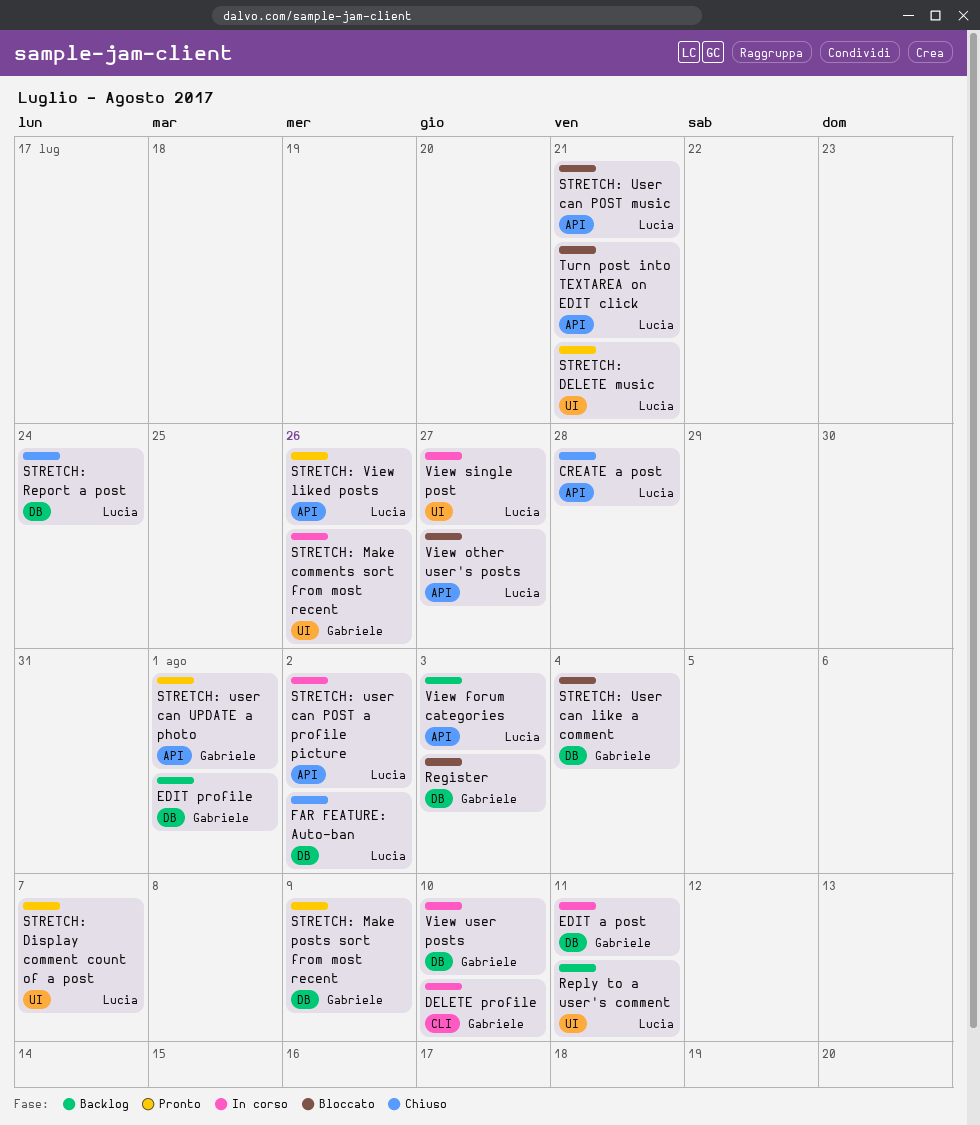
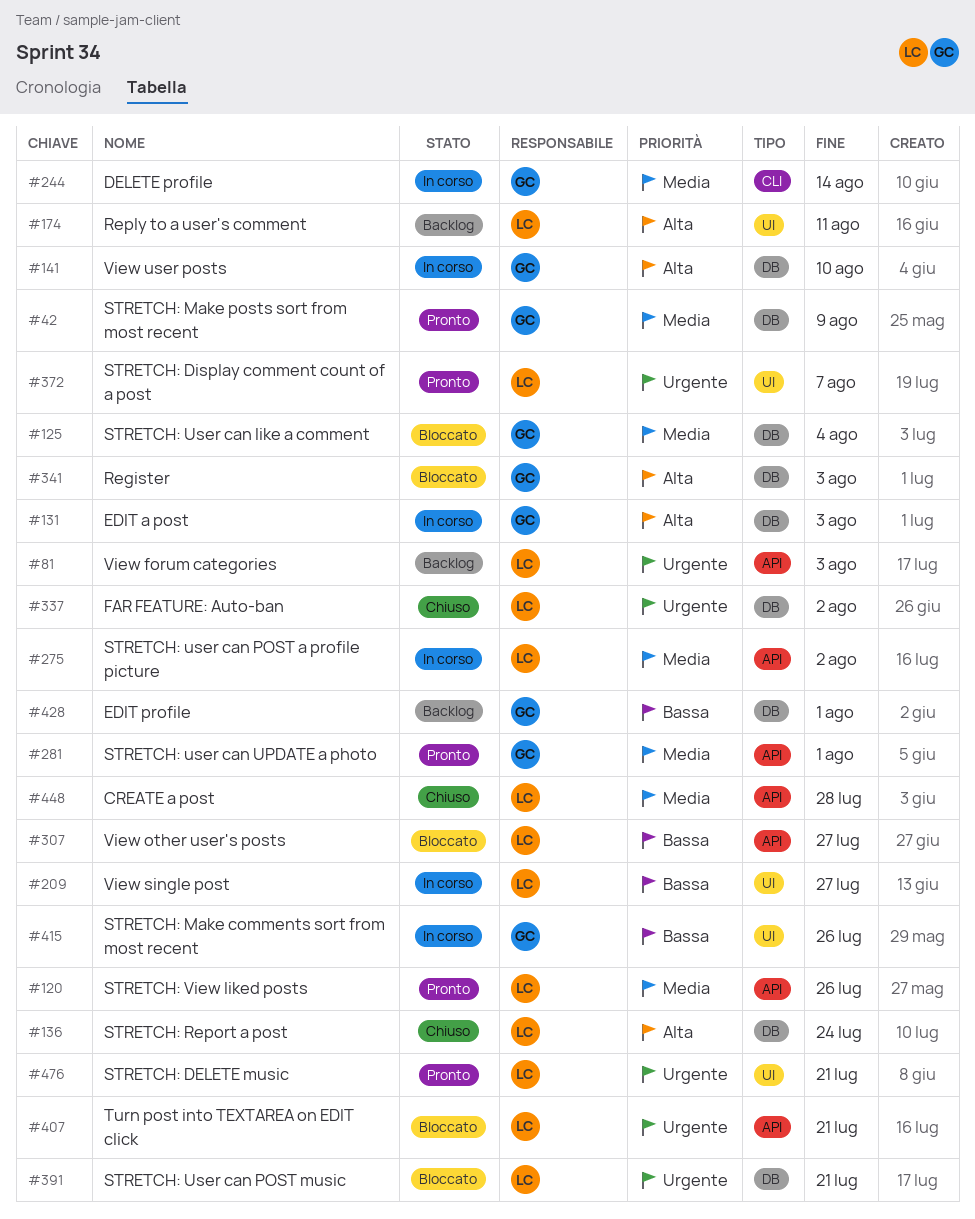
DELETE profile, due: Aug 10 -> Aug 14
EDIT a post, due: Aug 11 -> Aug 3
STRETCH: User can POST music, label: API -> DB

